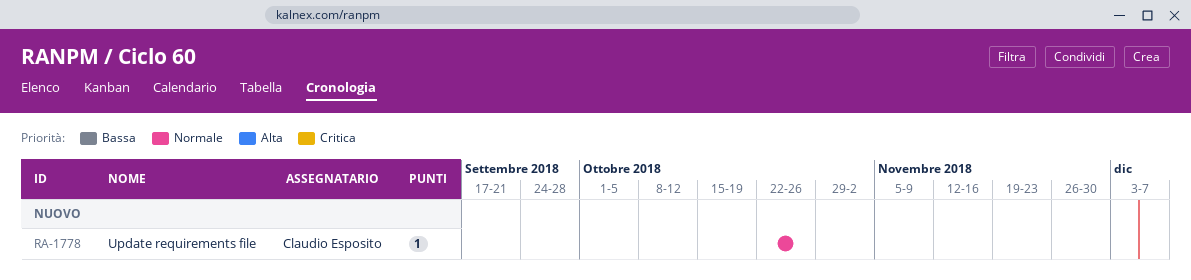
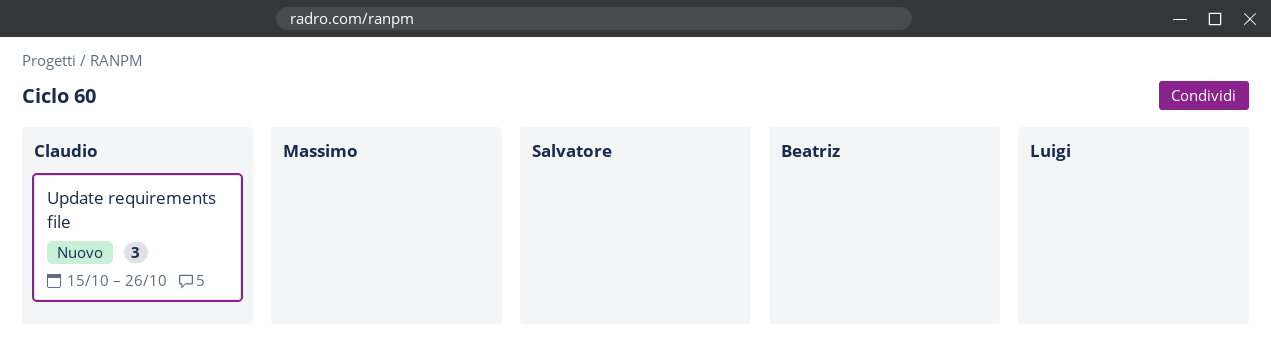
Update requirements file, estimate: 1 -> 3
Update requirements file, start: Oct 22 -> Oct 15

